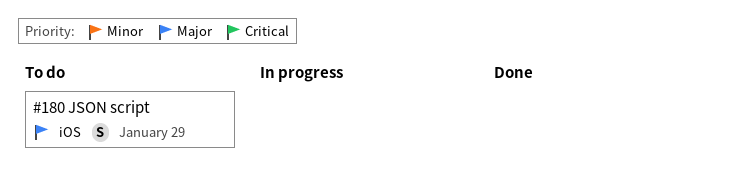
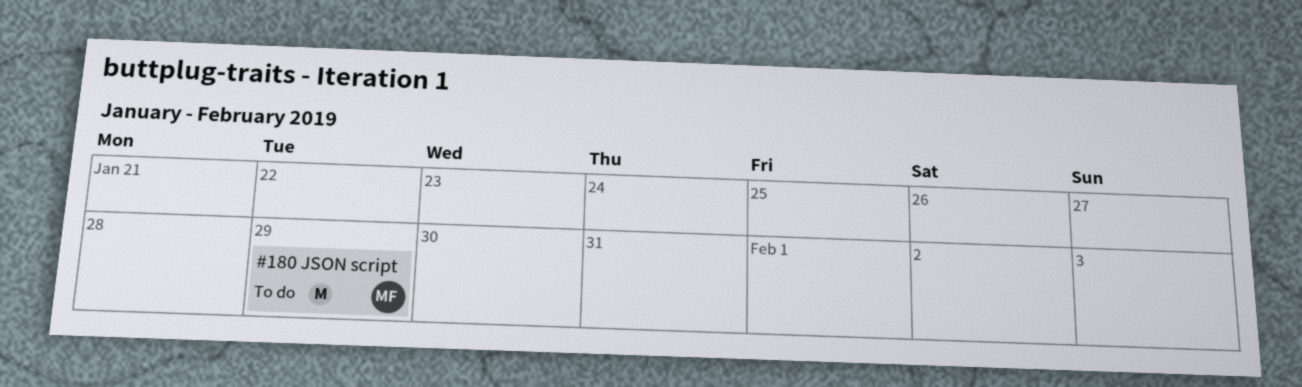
#180, estimate: S -> M

